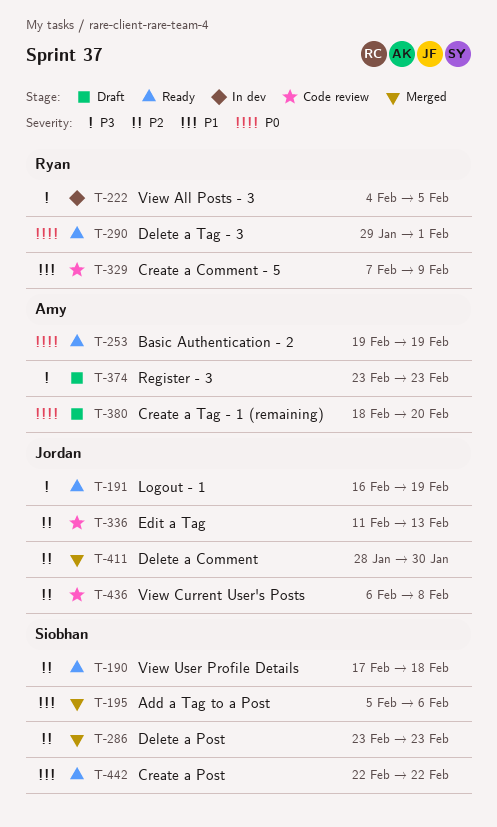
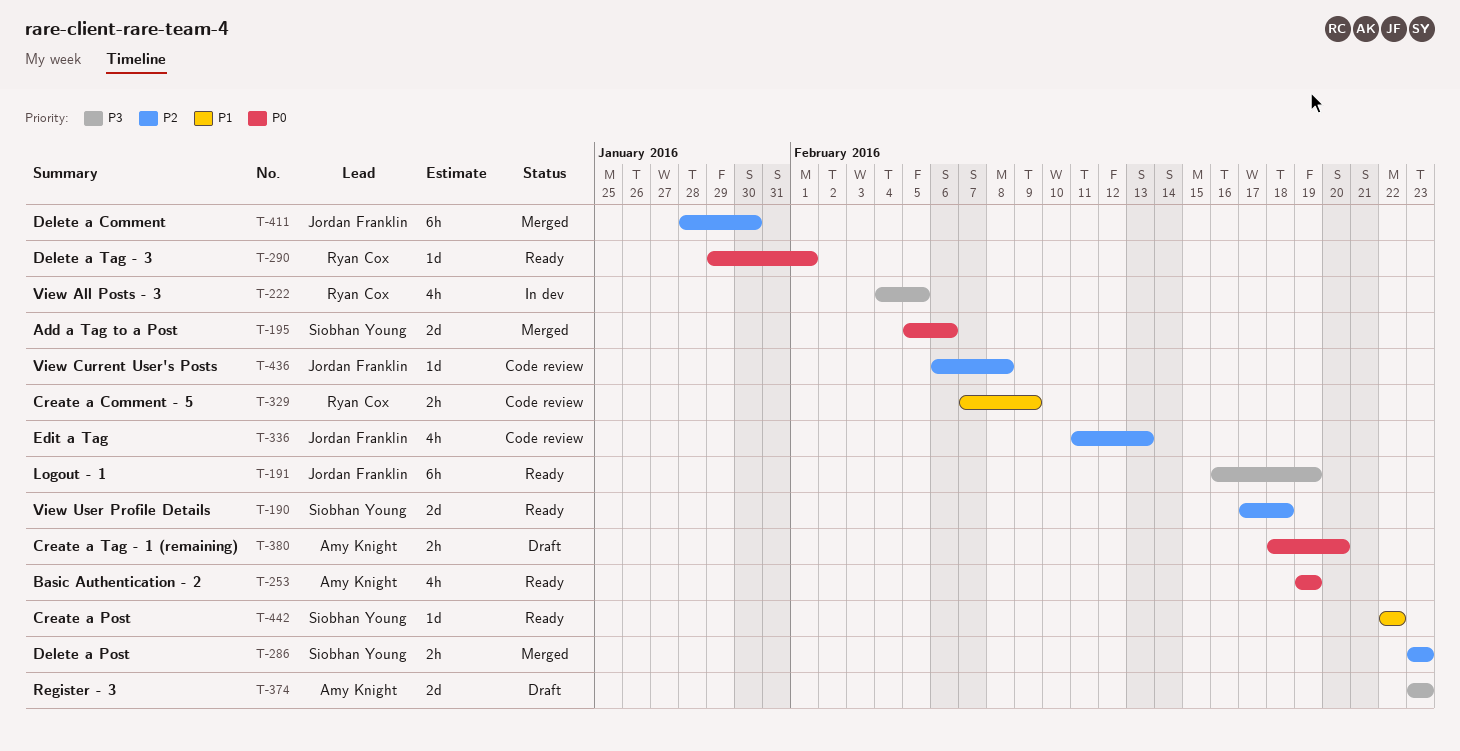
T-195, priority: P1 -> P0

